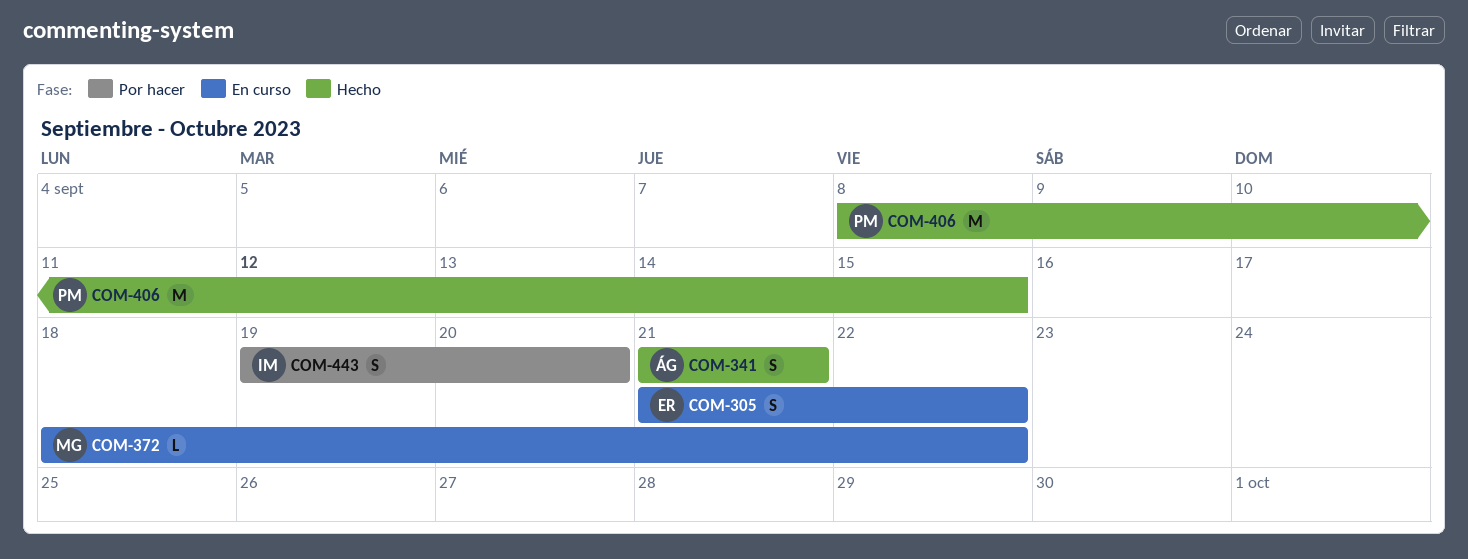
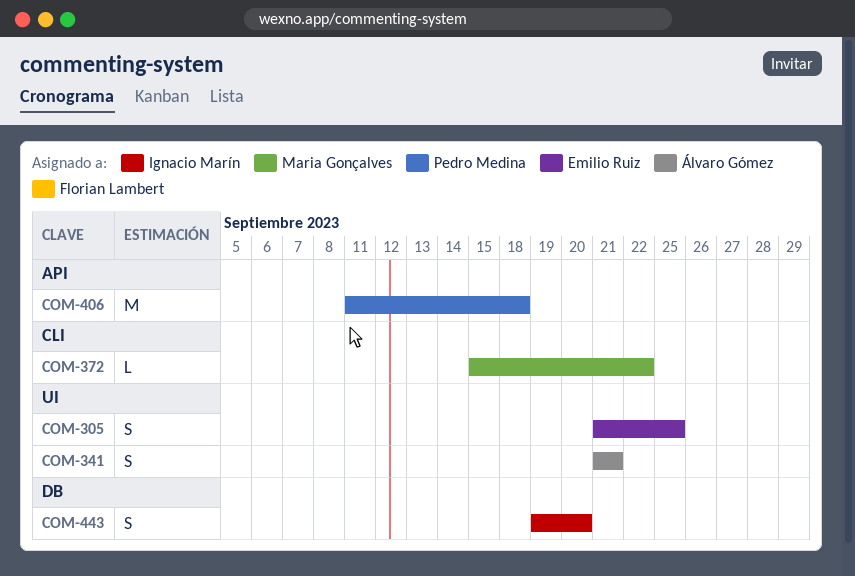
COM-305, due: Sep 22 -> Sep 25
COM-372, start: Sep 18 -> Sep 15
COM-406, start: Sep 8 -> Sep 11
COM-406, due: Sep 15 -> Sep 18

